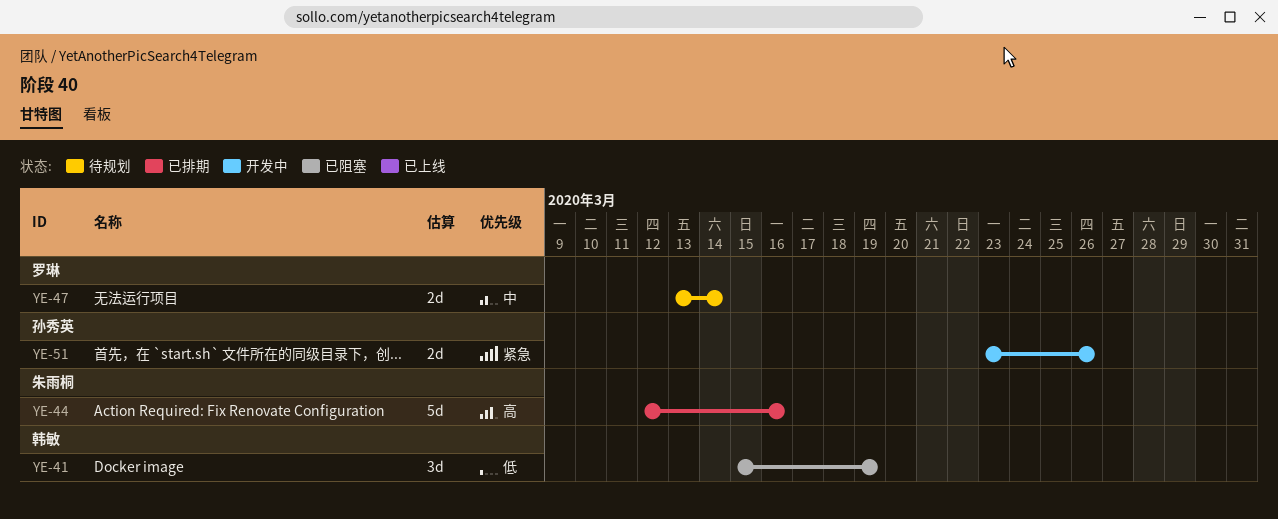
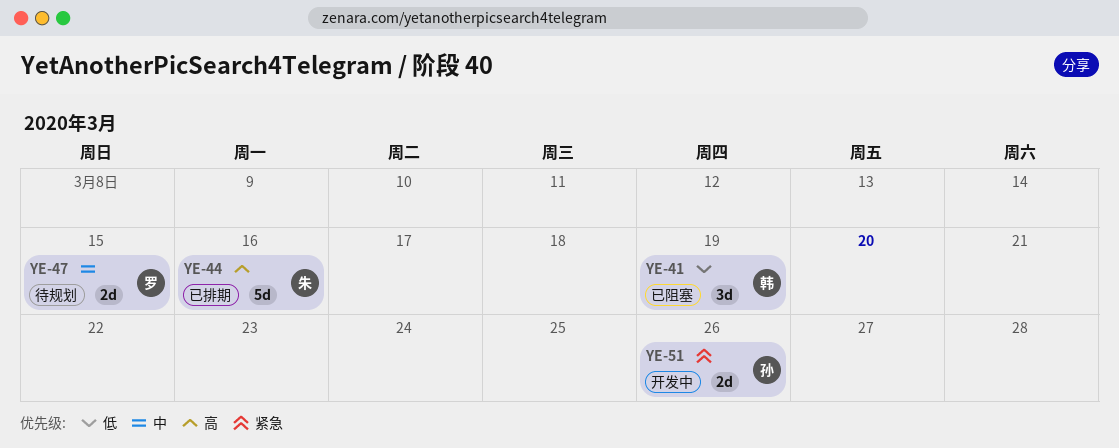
YE-47, due: Mar 14 -> Mar 15

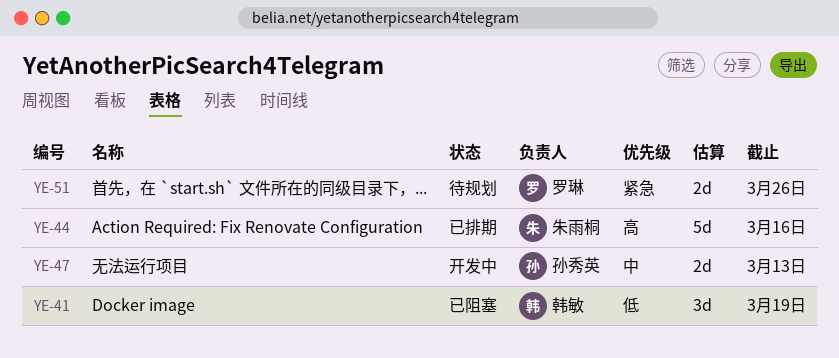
YE-47, status: 待规划 -> 开发中
YE-47, owner: 罗琳 -> 孙秀英
YE-47, due: Mar 15 -> Mar 13
YE-51, status: 开发中 -> 待规划
YE-51, owner: 孙秀英 -> 罗琳

